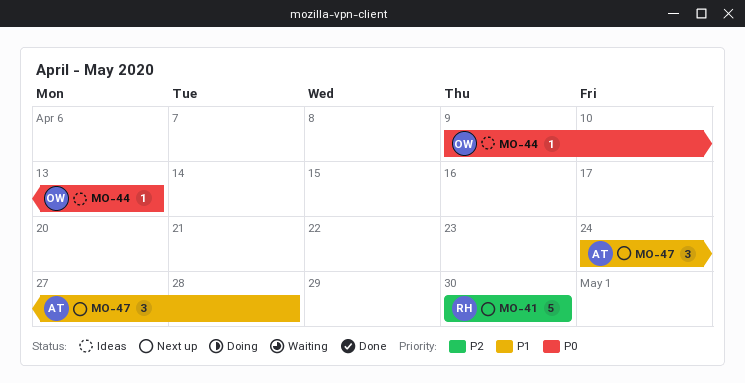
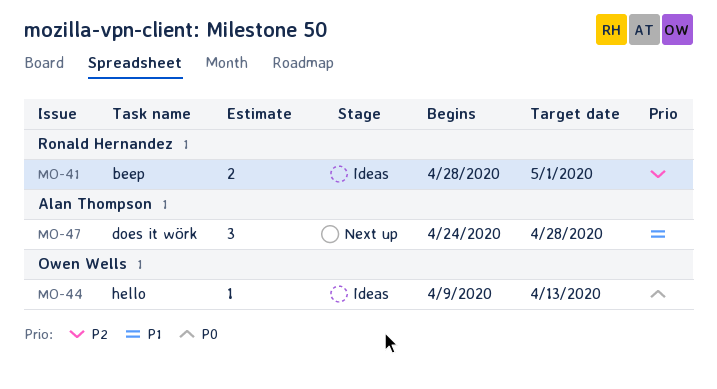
MO-41, status: Next up -> Ideas
MO-41, estimate: 5 -> 2
MO-41, start: Apr 30 -> Apr 28
MO-41, due: Apr 30 -> May 1

